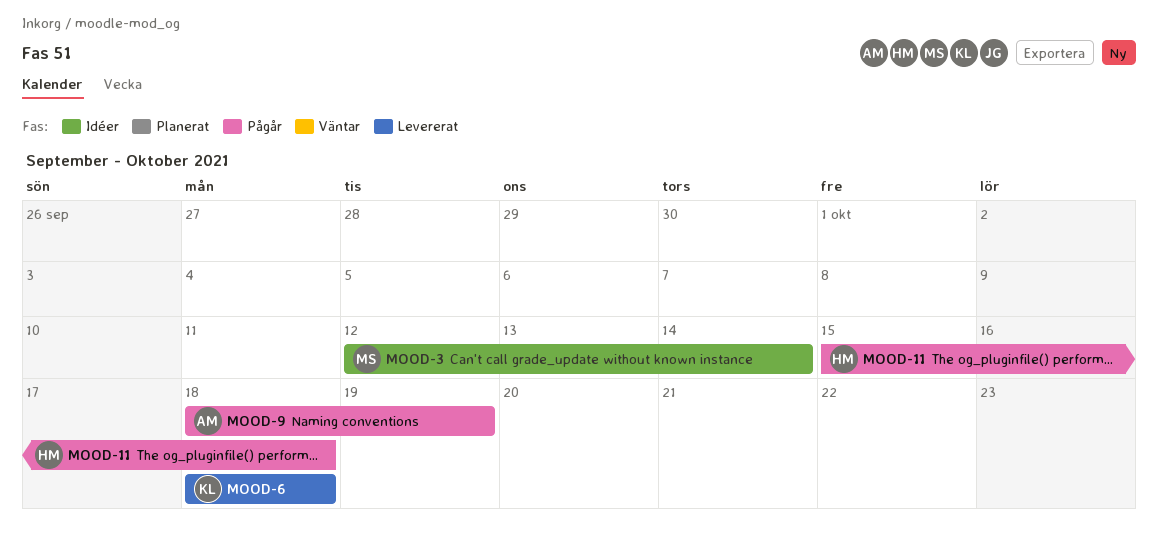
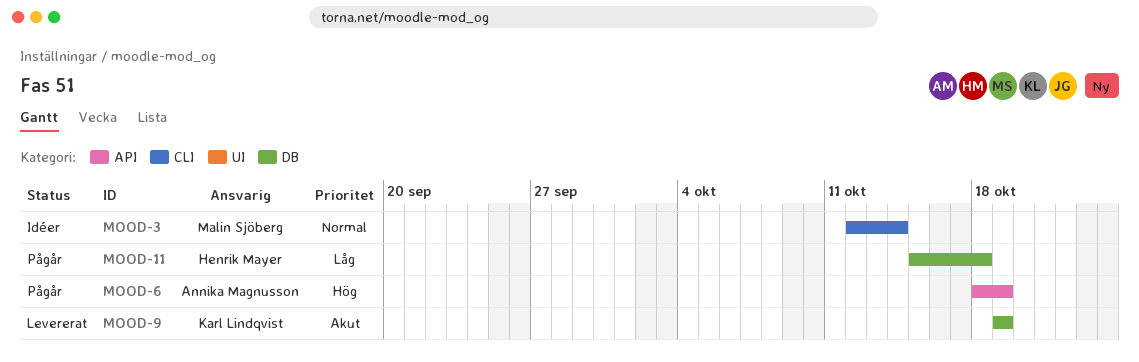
MOOD-6, status: Levererat -> Pågår
MOOD-6, owner: Karl Lindqvist -> Annika Magnusson
MOOD-6, due: Oct 18 -> Oct 19
MOOD-9, status: Pågår -> Levererat
MOOD-9, owner: Annika Magnusson -> Karl Lindqvist
MOOD-9, start: Oct 18 -> Oct 19

